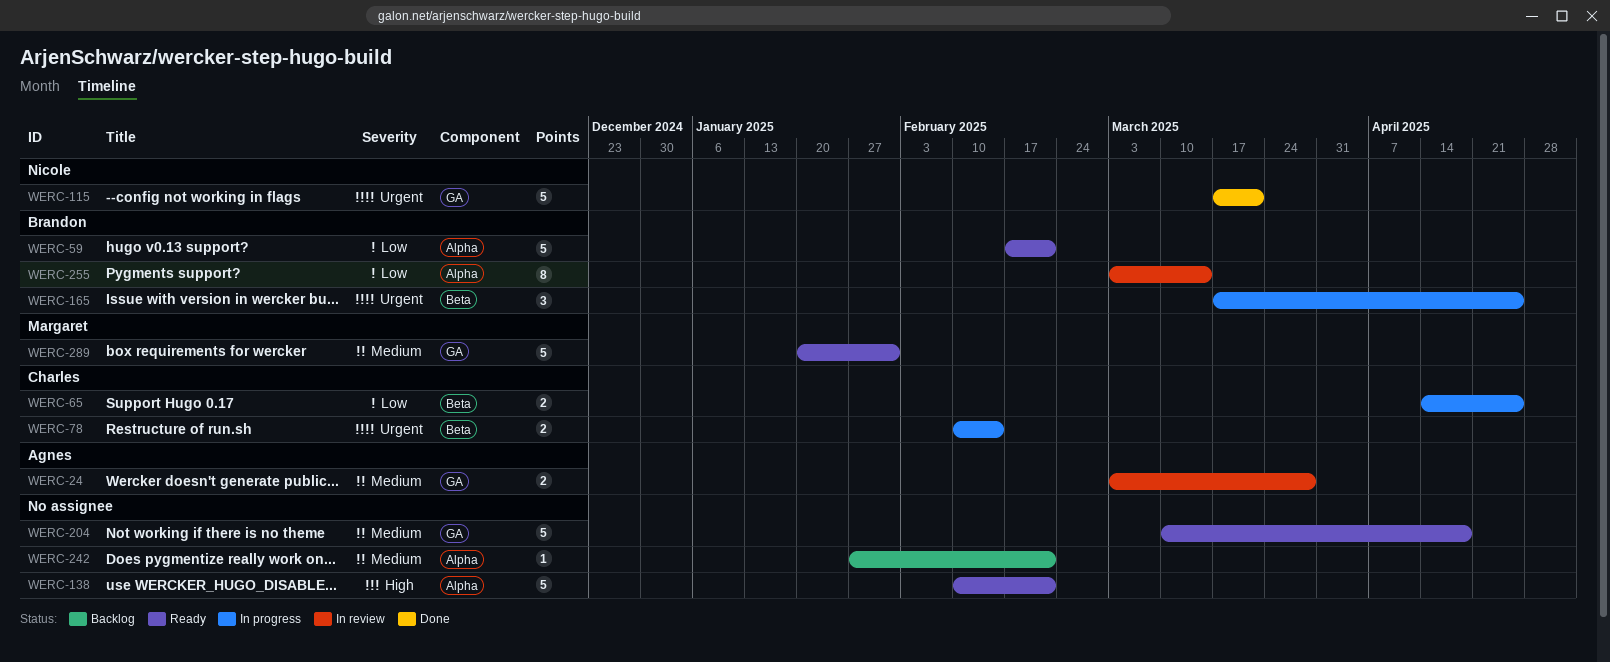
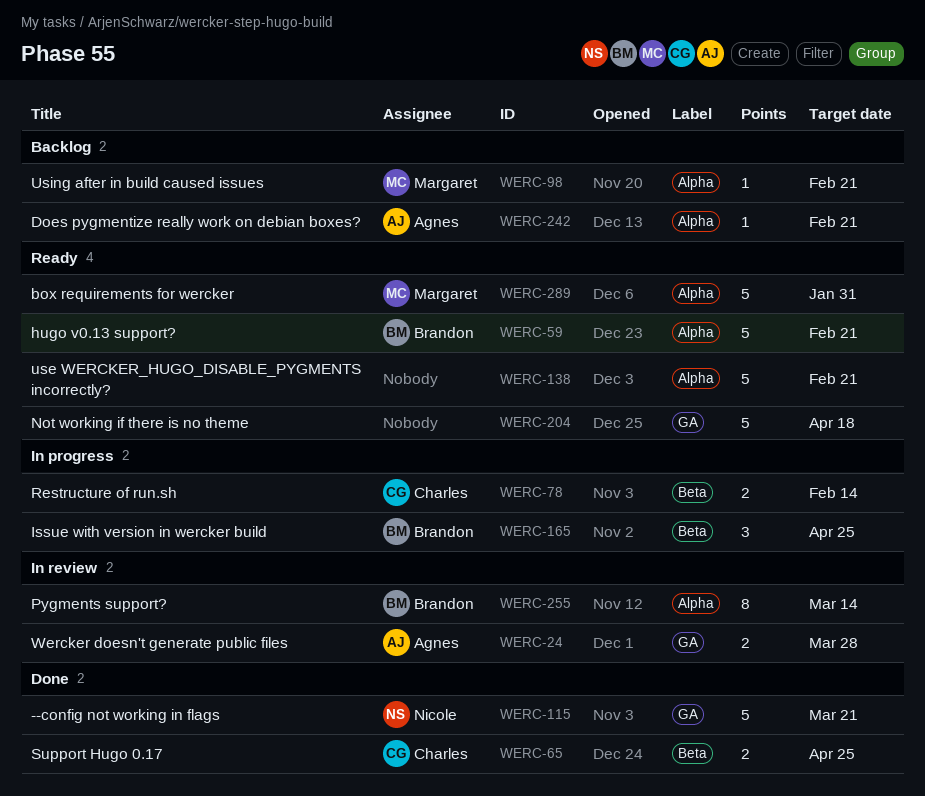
WERC-65, status: In progress -> Done
WERC-98: none -> present
WERC-242, owner: none -> Agnes
WERC-289, label: GA -> Alpha

